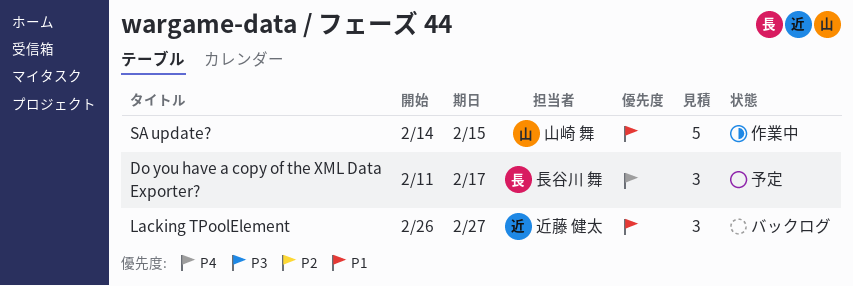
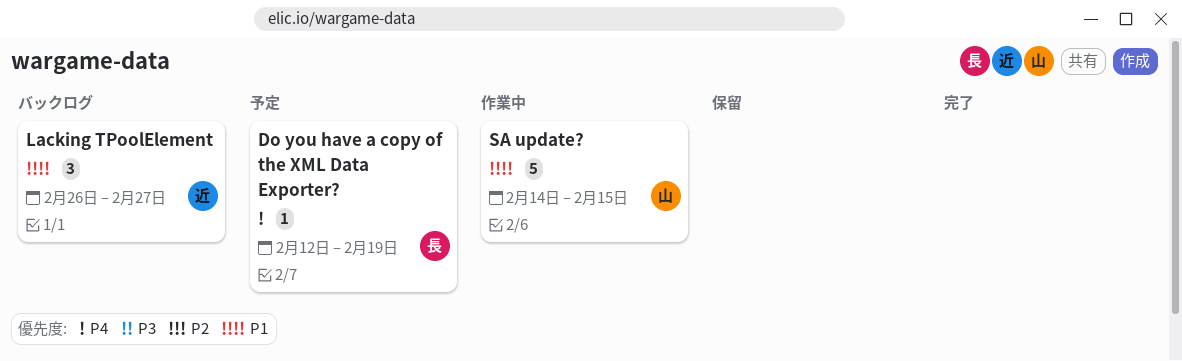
Do you have a copy of the XML Data Exporter?, estimate: 3 -> 1
Do you have a copy of the XML Data Exporter?, start: Feb 11 -> Feb 12
Do you have a copy of the XML Data Exporter?, due: Feb 17 -> Feb 19

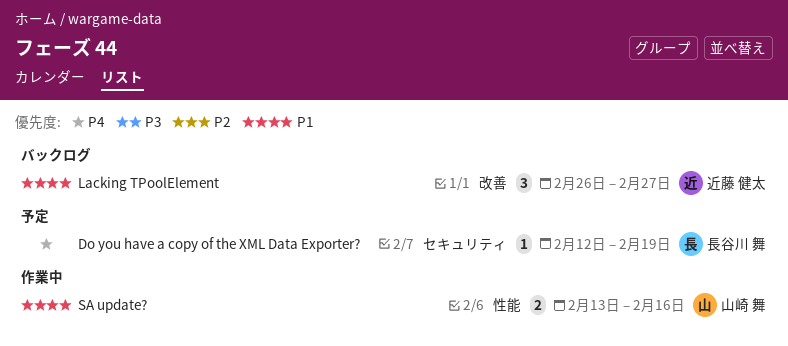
SA update?, estimate: 5 -> 2
SA update?, start: Feb 14 -> Feb 13
SA update?, due: Feb 15 -> Feb 16

